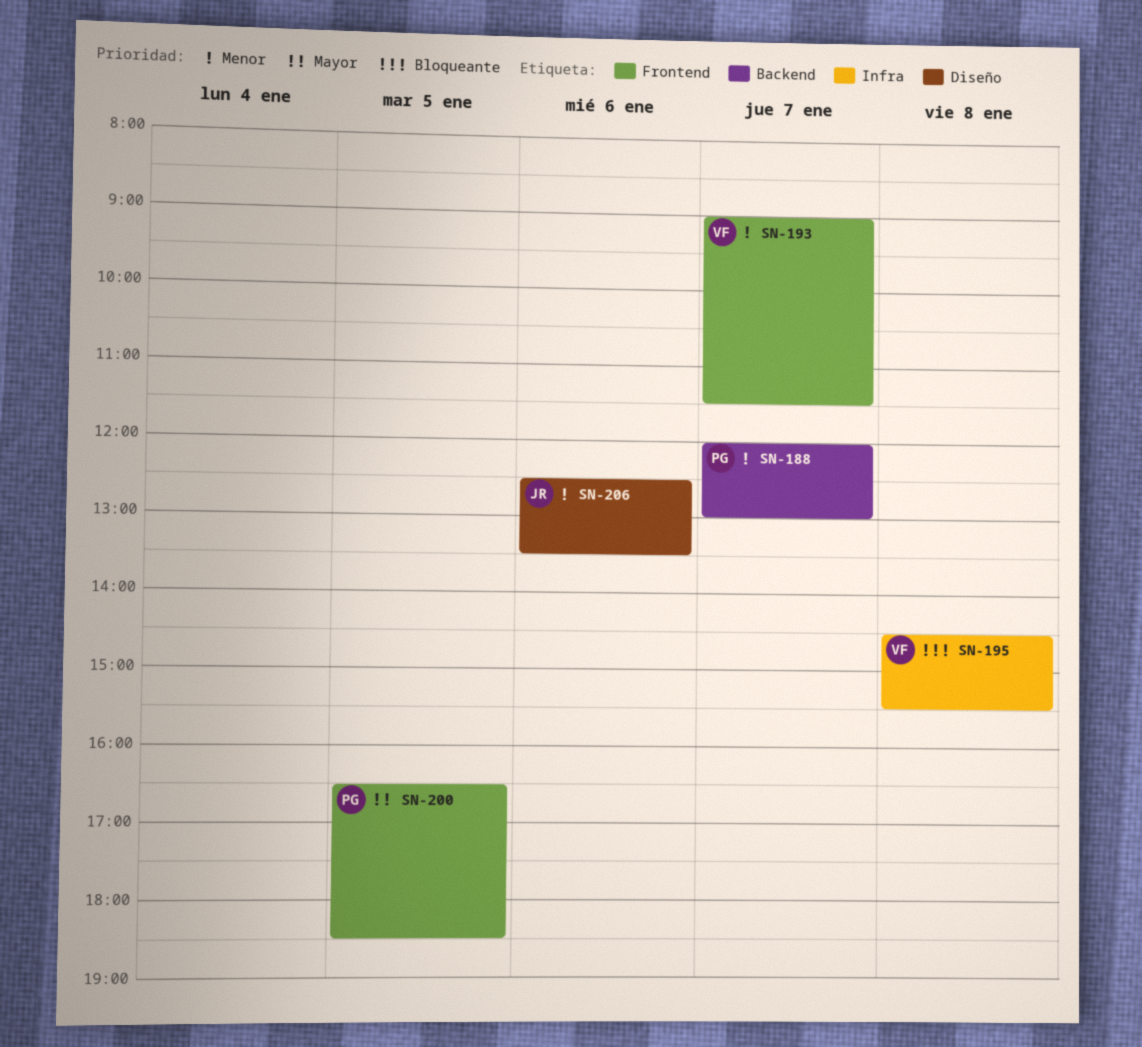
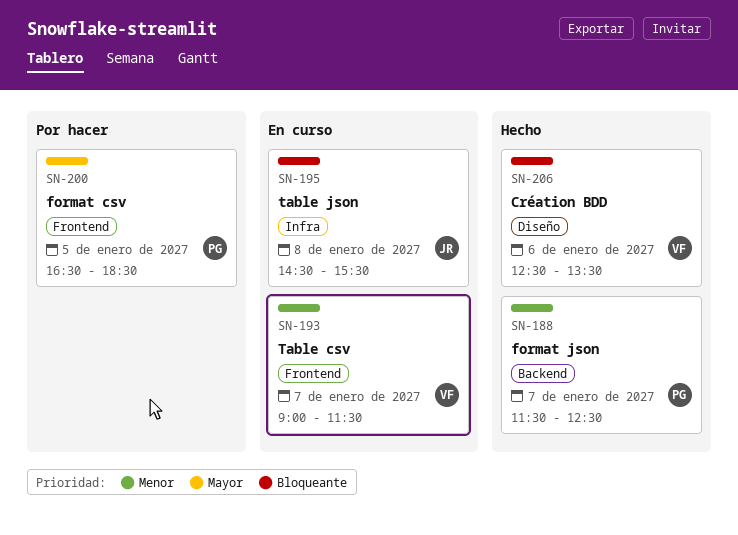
SN-188, begins: 12:00 -> 11:30
SN-188, ends: 13:00 -> 12:30
SN-195, owner: VF -> JR
SN-206, owner: JR -> VF
SN-206, priority: Menor -> Bloqueante

